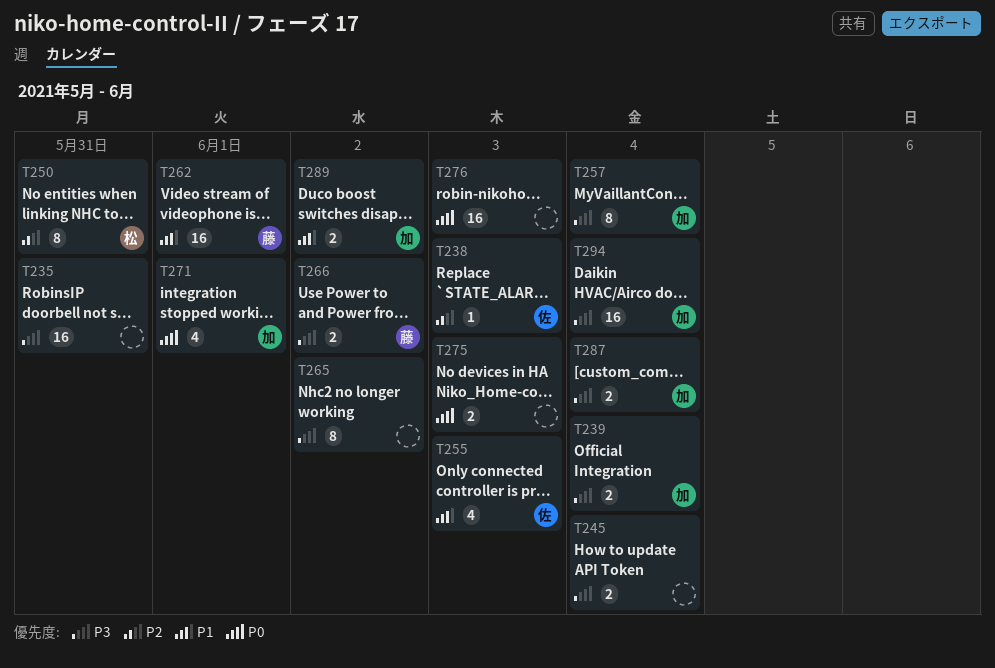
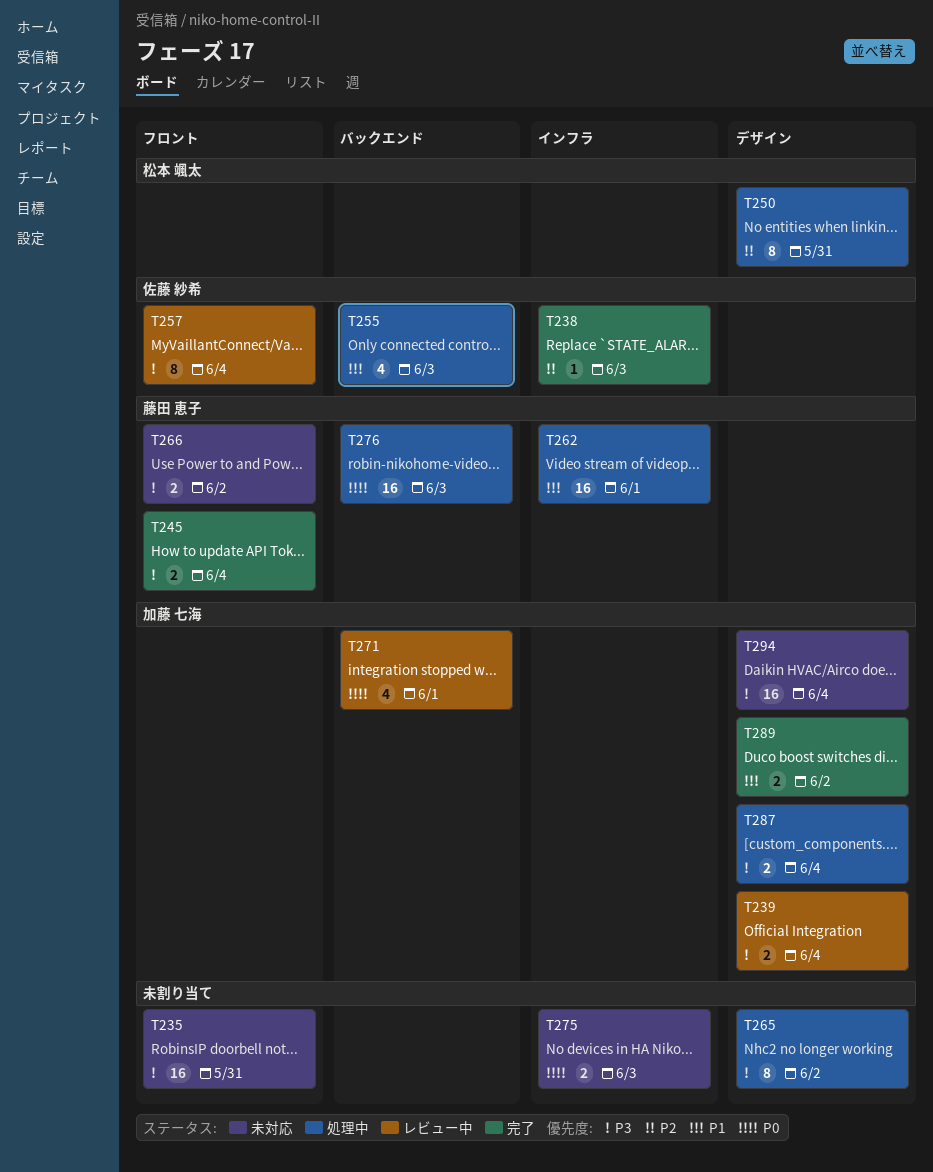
T245, owner: none -> 藤田 恵子
T257, owner: 加藤 七海 -> 佐藤 紗希
T276, owner: none -> 藤田 恵子

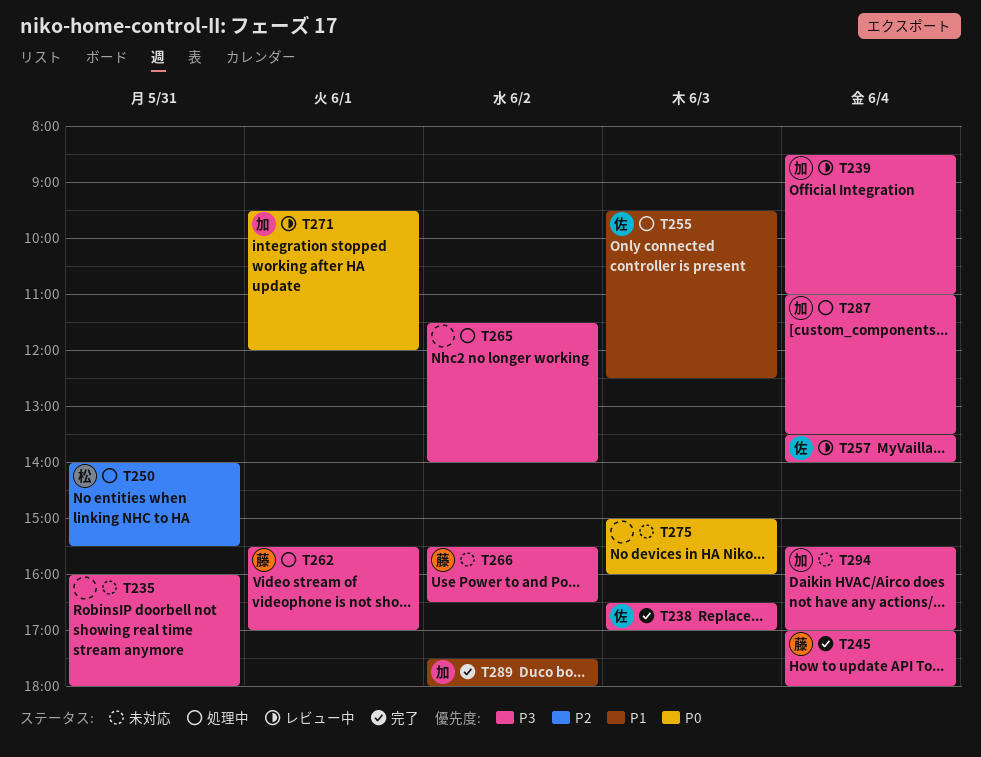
T238, priority: P2 -> P3
T262, priority: P1 -> P3
T276: present -> none

